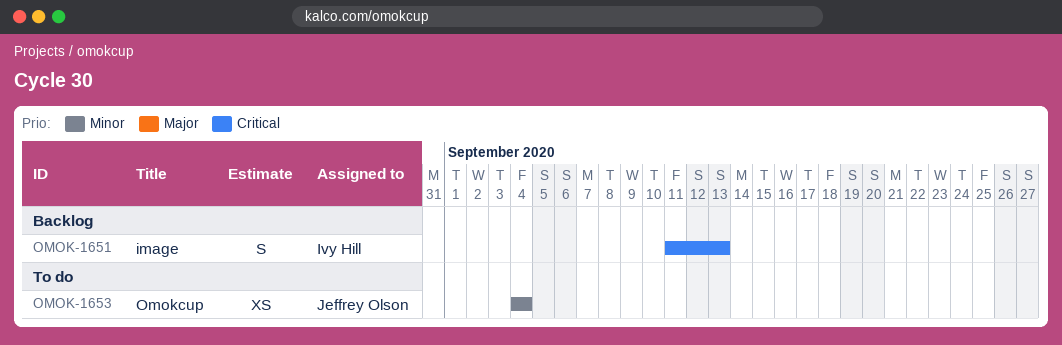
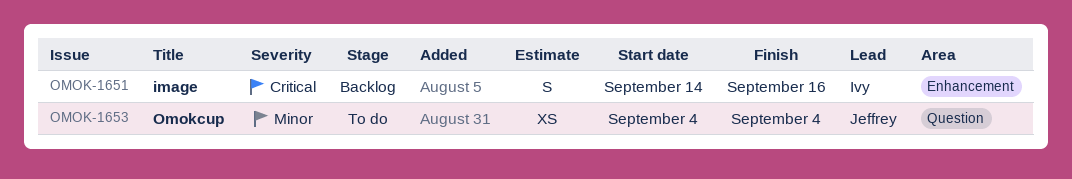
OMOK-1651, start: Sep 11 -> Sep 14
OMOK-1651, due: Sep 13 -> Sep 16

